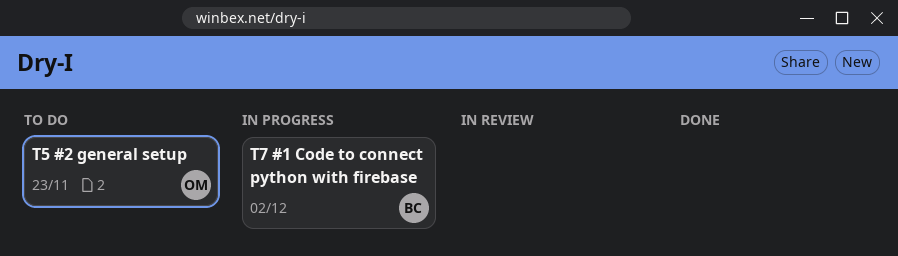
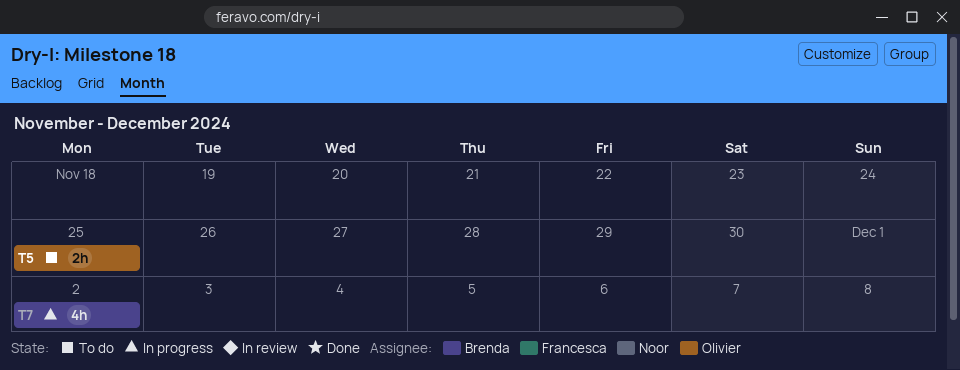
T5, due: Nov 23 -> Nov 25

